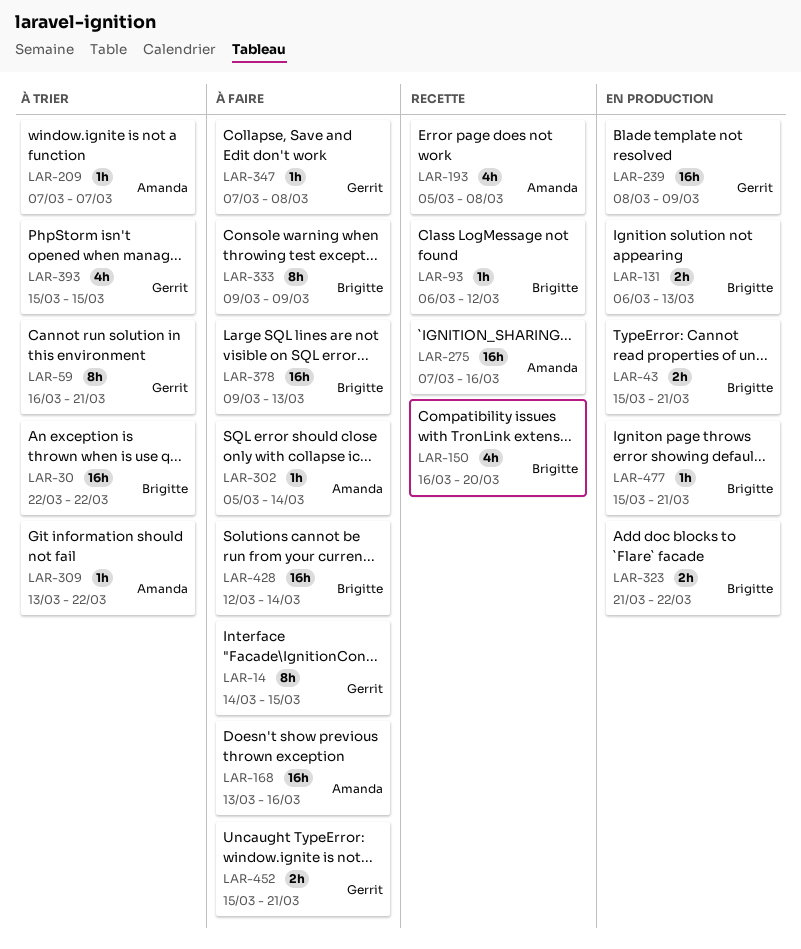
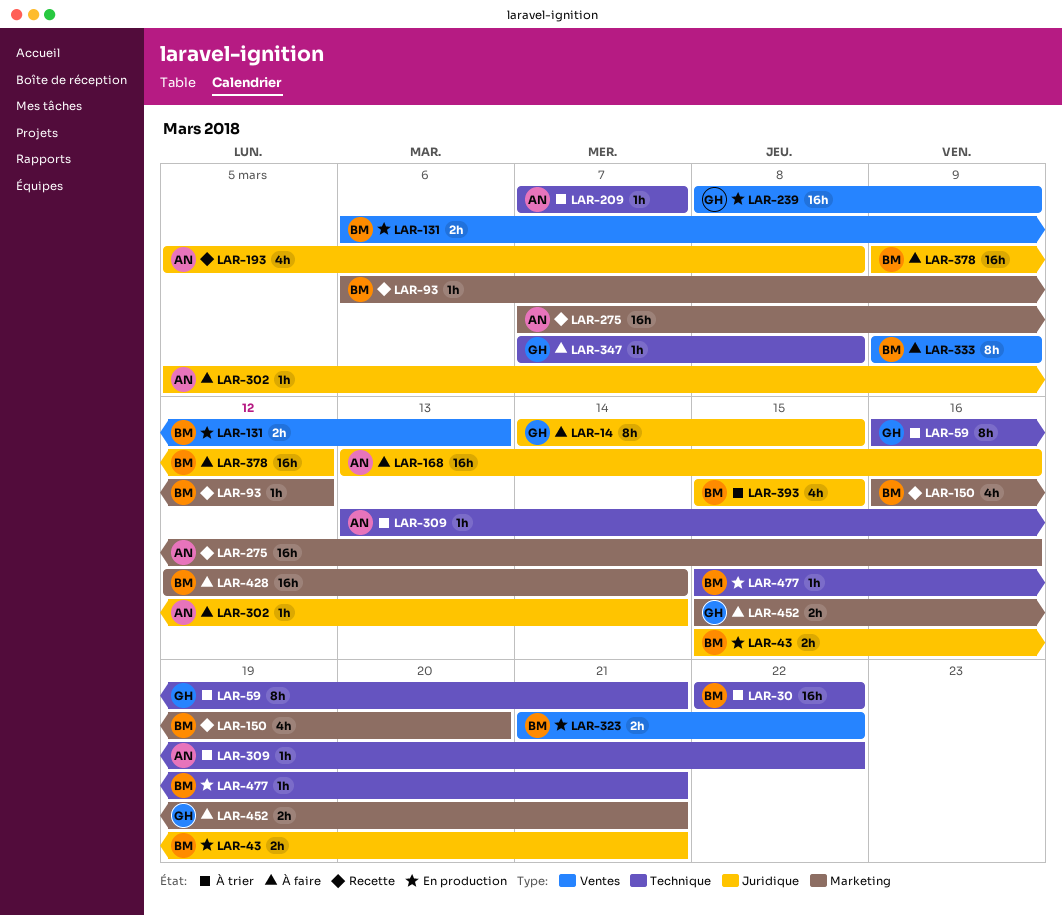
LAR-378, due: Mar 13 -> Mar 12
LAR-393, owner: Gerrit -> Brigitte

